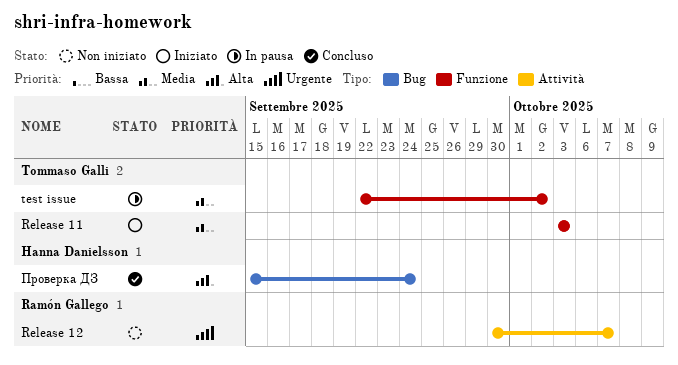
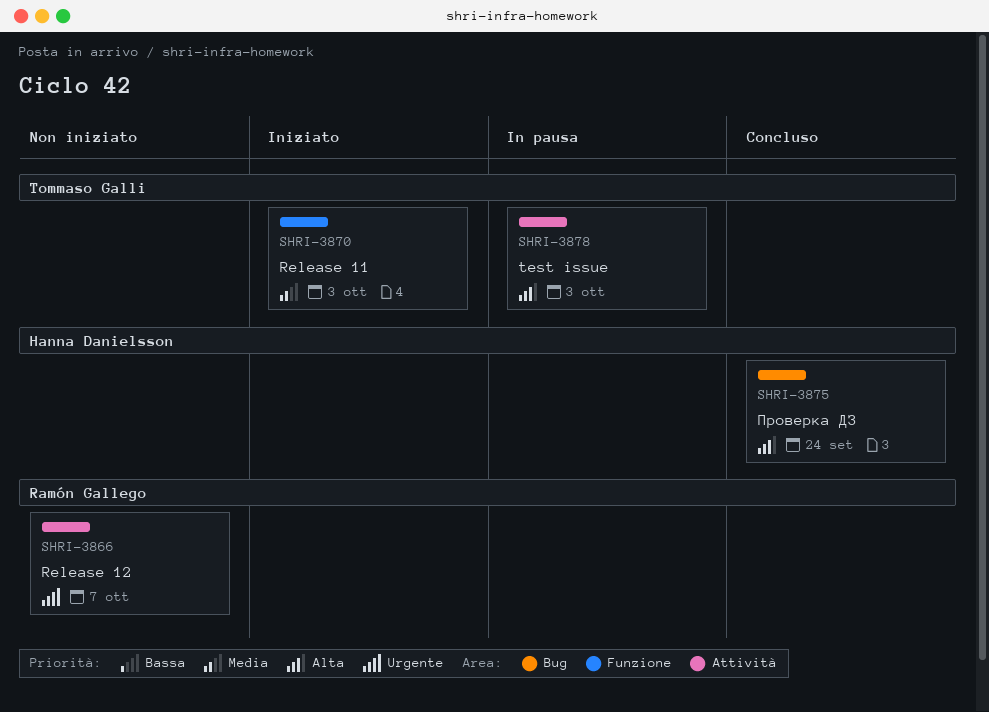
test issue, priority: Media -> Alta
test issue, label: Funzione -> Attività
test issue, due: Oct 2 -> Oct 3

